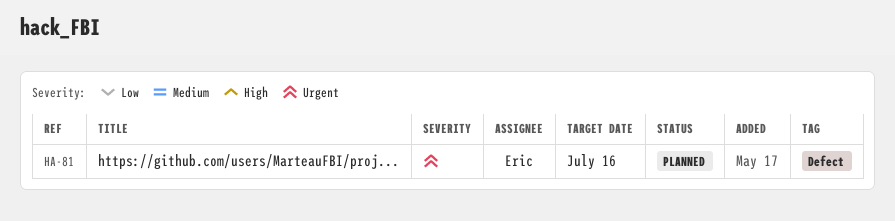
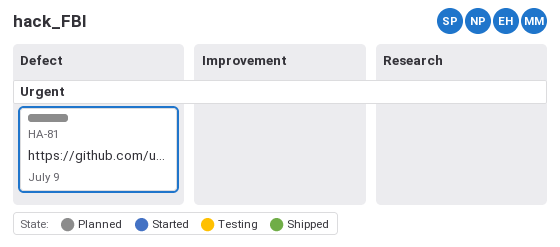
HA-81, due: Jul 16 -> Jul 9

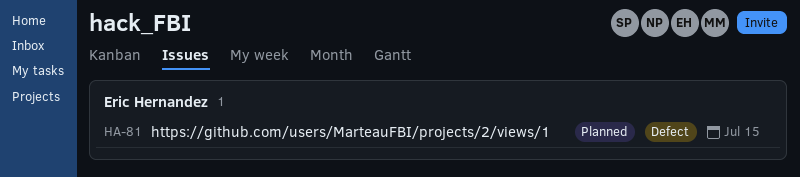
HA-81, due: Jul 9 -> Jul 15

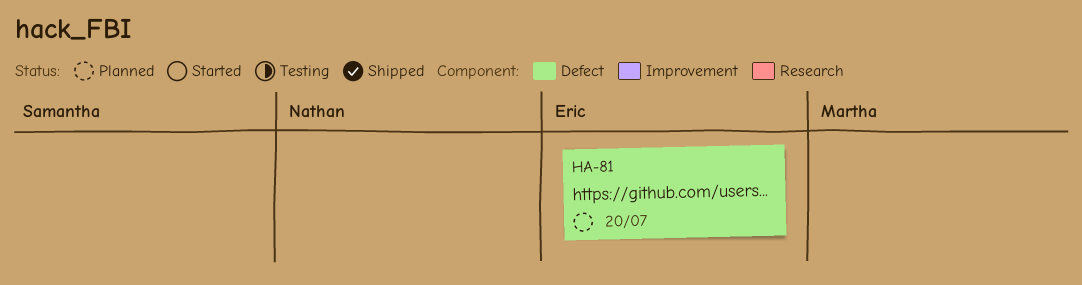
HA-81, due: Jul 15 -> Jul 20

